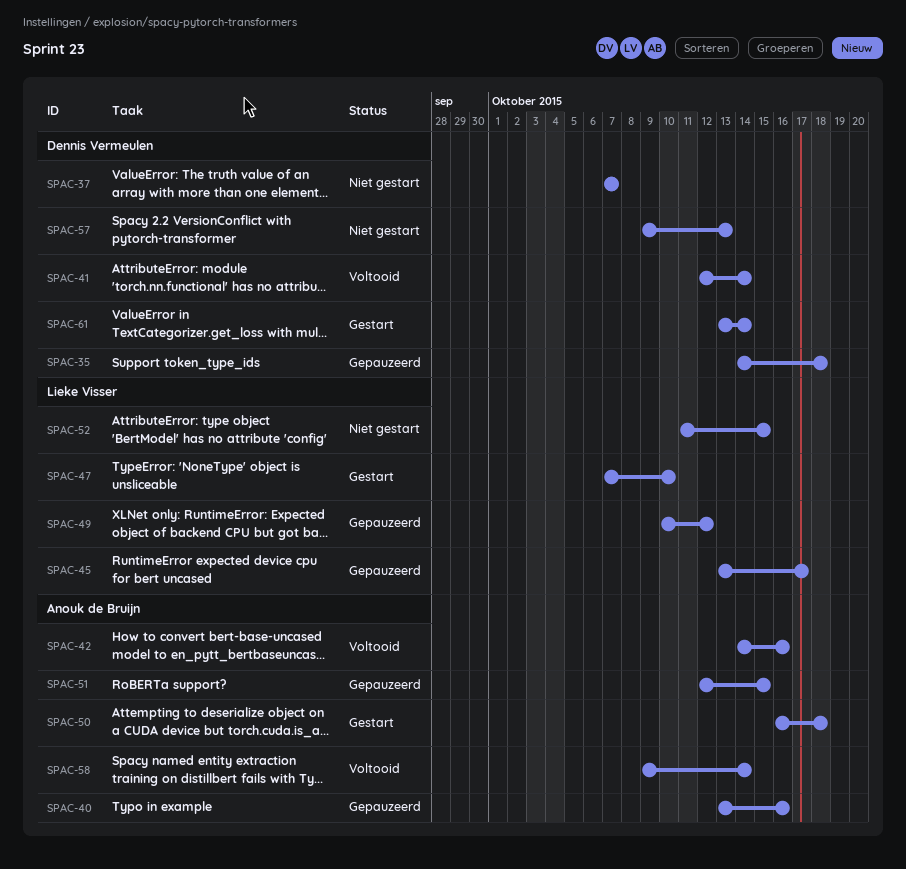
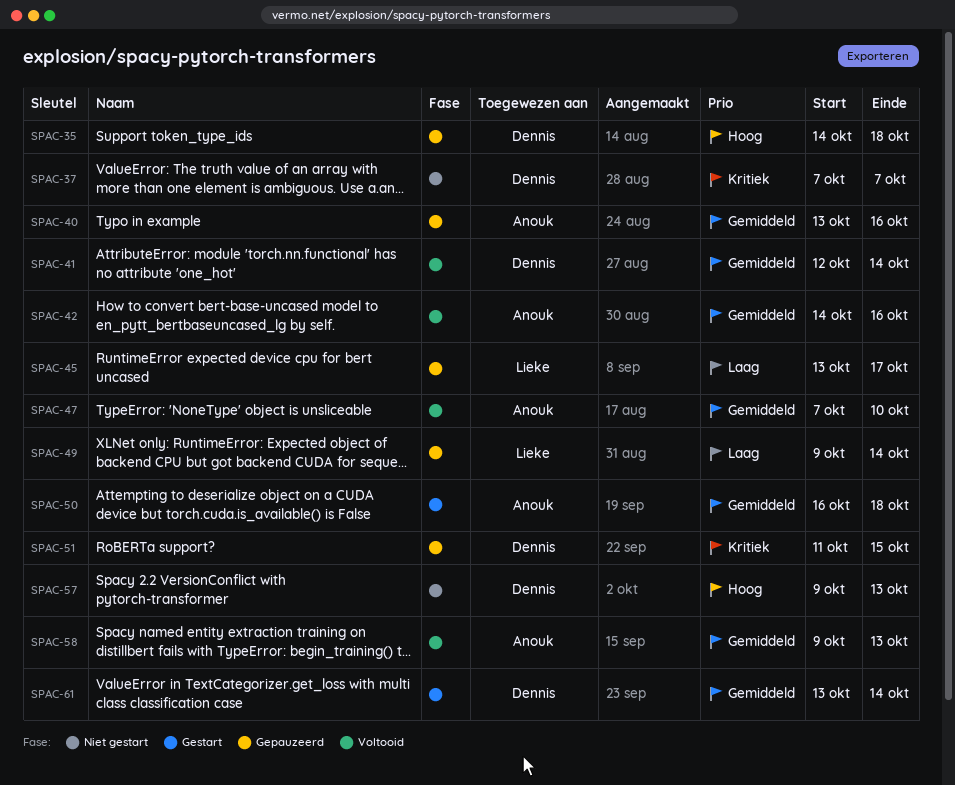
SPAC-47, status: Gestart -> Voltooid
SPAC-47, owner: Lieke Visser -> Anouk de Bruijn
SPAC-49, start: Oct 10 -> Oct 9
SPAC-49, due: Oct 12 -> Oct 14
SPAC-51, owner: Anouk de Bruijn -> Dennis Vermeulen
SPAC-51, start: Oct 12 -> Oct 11
SPAC-52: present -> none
SPAC-58, due: Oct 14 -> Oct 13

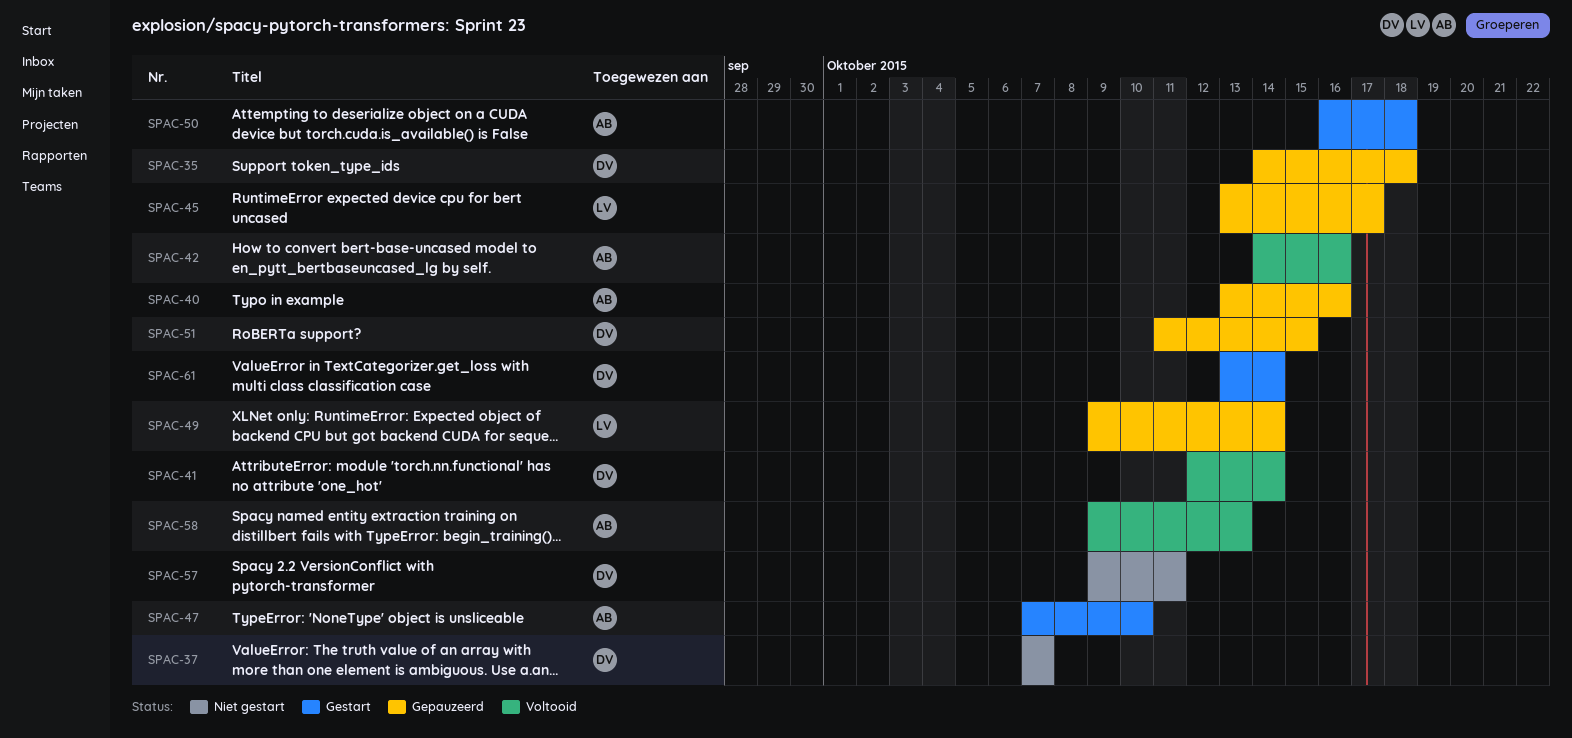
SPAC-47, status: Voltooid -> Gestart
SPAC-57, due: Oct 13 -> Oct 11

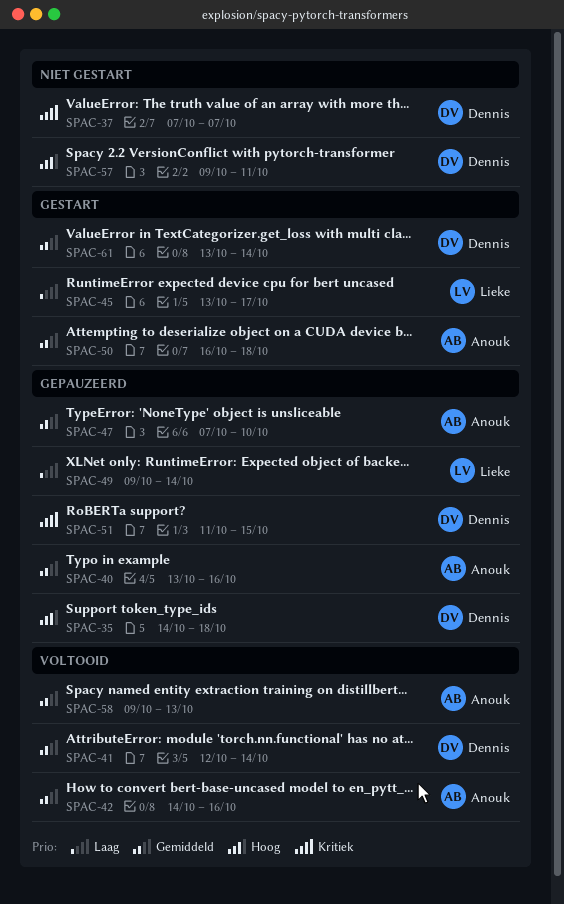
SPAC-45, status: Gepauzeerd -> Gestart
SPAC-47, status: Gestart -> Gepauzeerd

